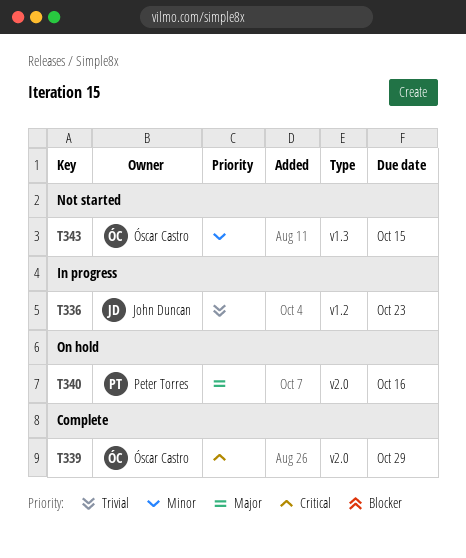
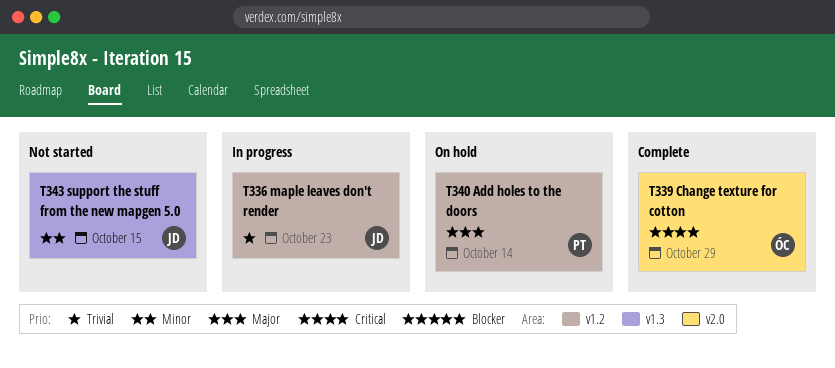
T340, label: v2.0 -> v1.2
T340, due: Oct 16 -> Oct 14
T343, owner: Óscar Castro -> John Duncan

